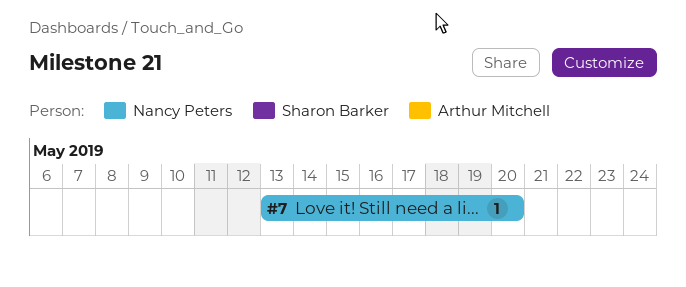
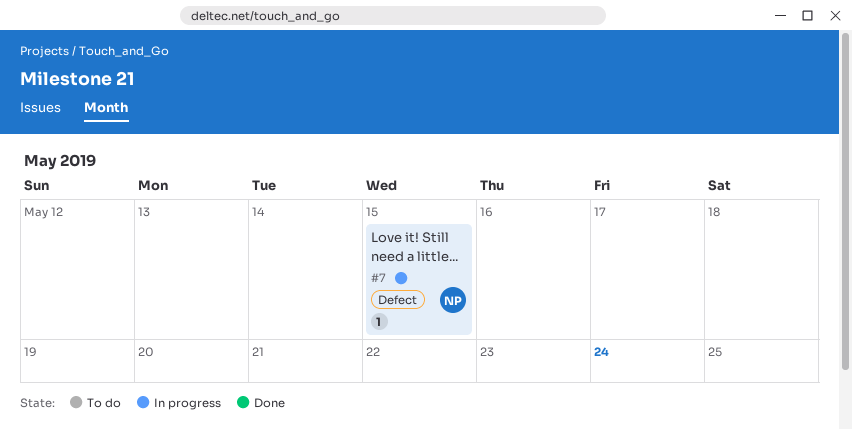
#7, due: May 20 -> May 15

